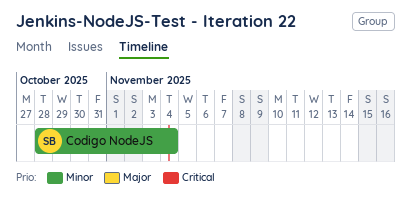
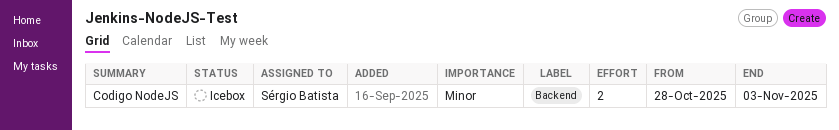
Codigo NodeJS, due: Nov 4 -> Nov 3

